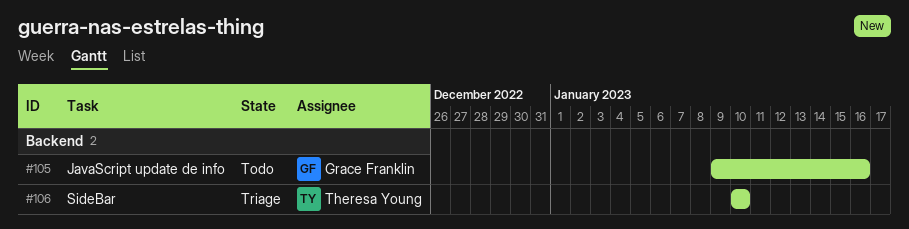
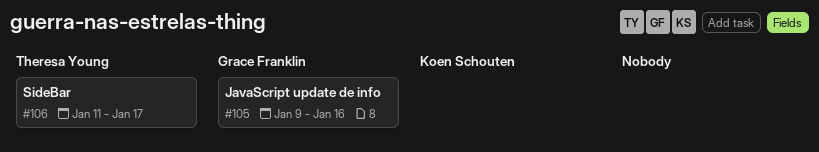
#106, start: Jan 10 -> Jan 11
#106, due: Jan 10 -> Jan 17

